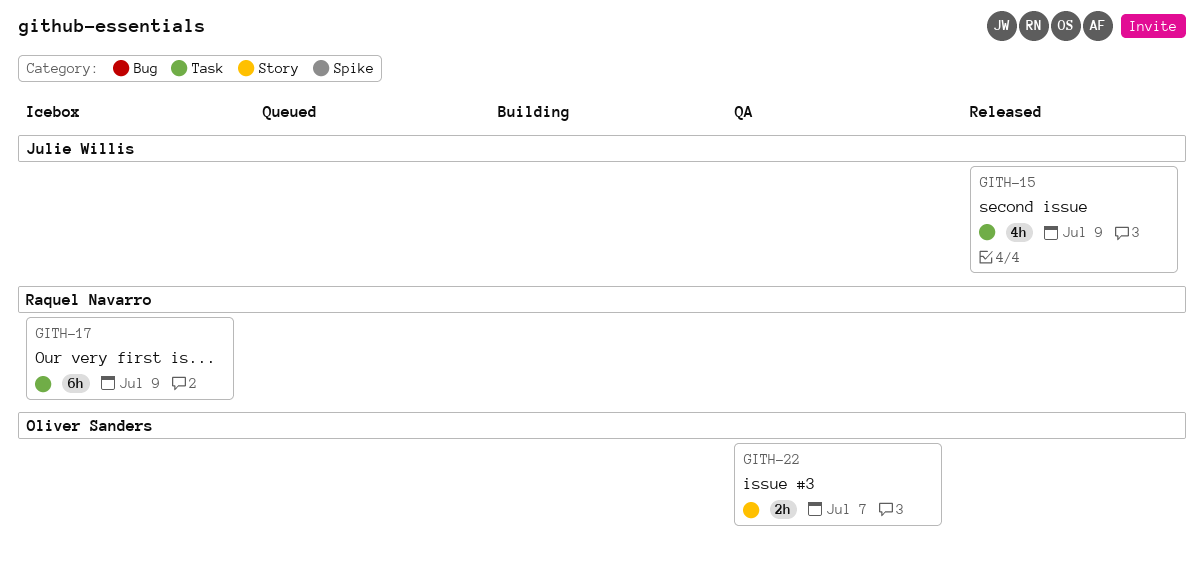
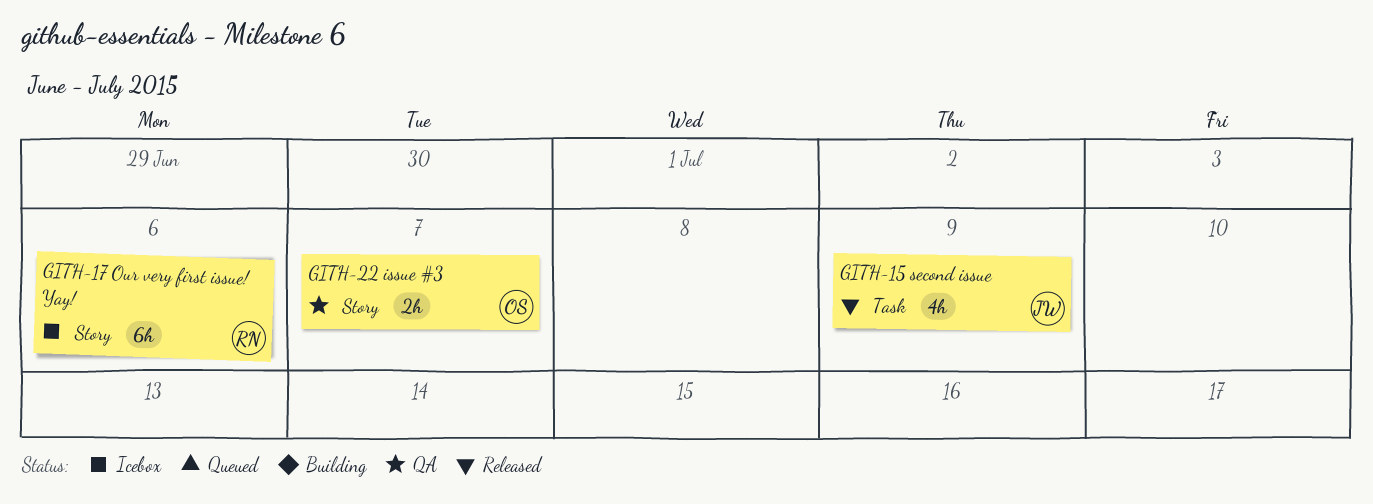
GITH-17, label: Task -> Story
GITH-17, due: Jul 9 -> Jul 6

